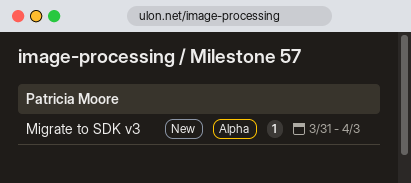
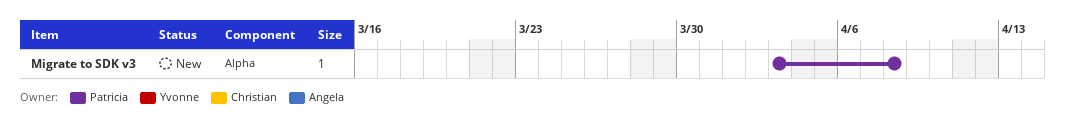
Migrate to SDK v3, start: Mar 31 -> Apr 3
Migrate to SDK v3, due: Apr 3 -> Apr 8

